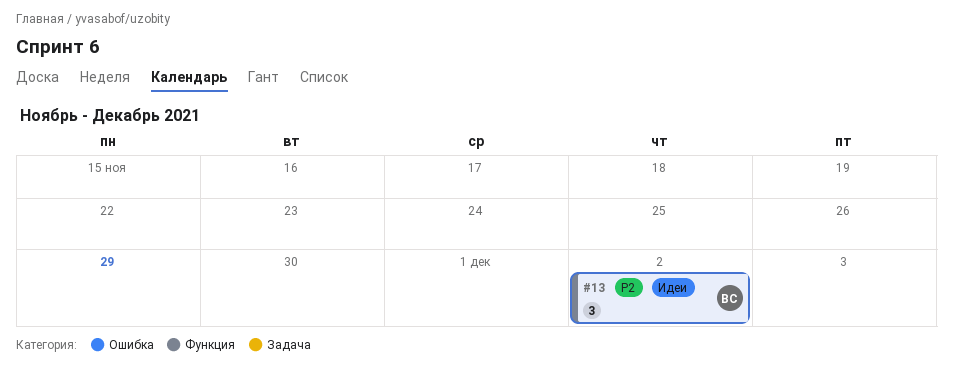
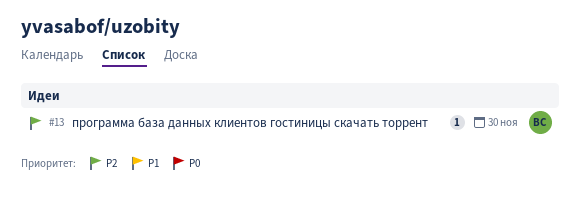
#13, estimate: 3 -> 1
#13, due: Dec 2 -> Nov 30

